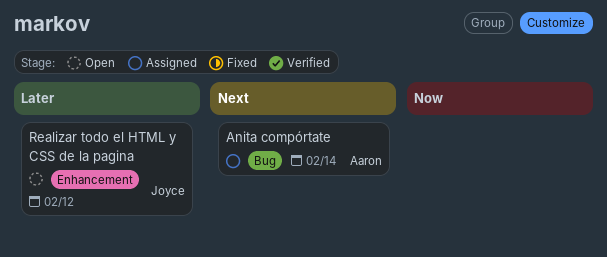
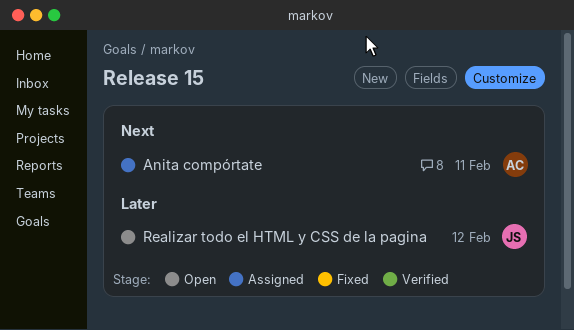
Anita compórtate, due: Feb 14 -> Feb 11

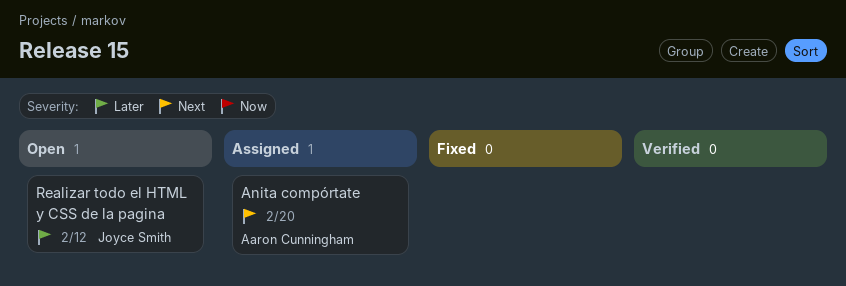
Anita compórtate, due: Feb 11 -> Feb 20

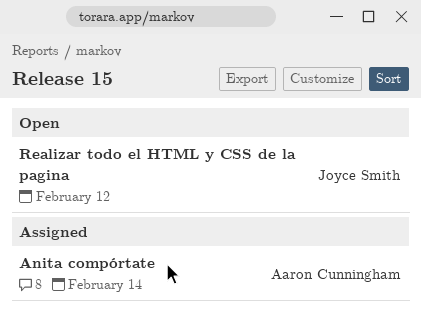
Anita compórtate, due: Feb 20 -> Feb 14

